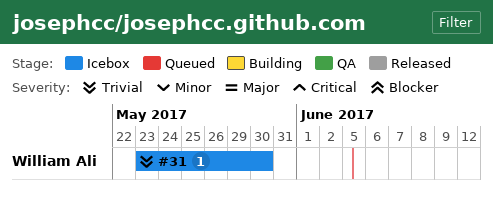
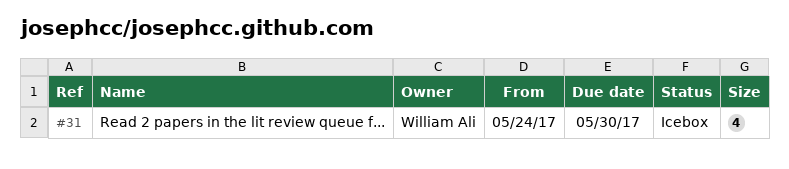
#31, estimate: 1 -> 4
#31, start: May 23 -> May 24

